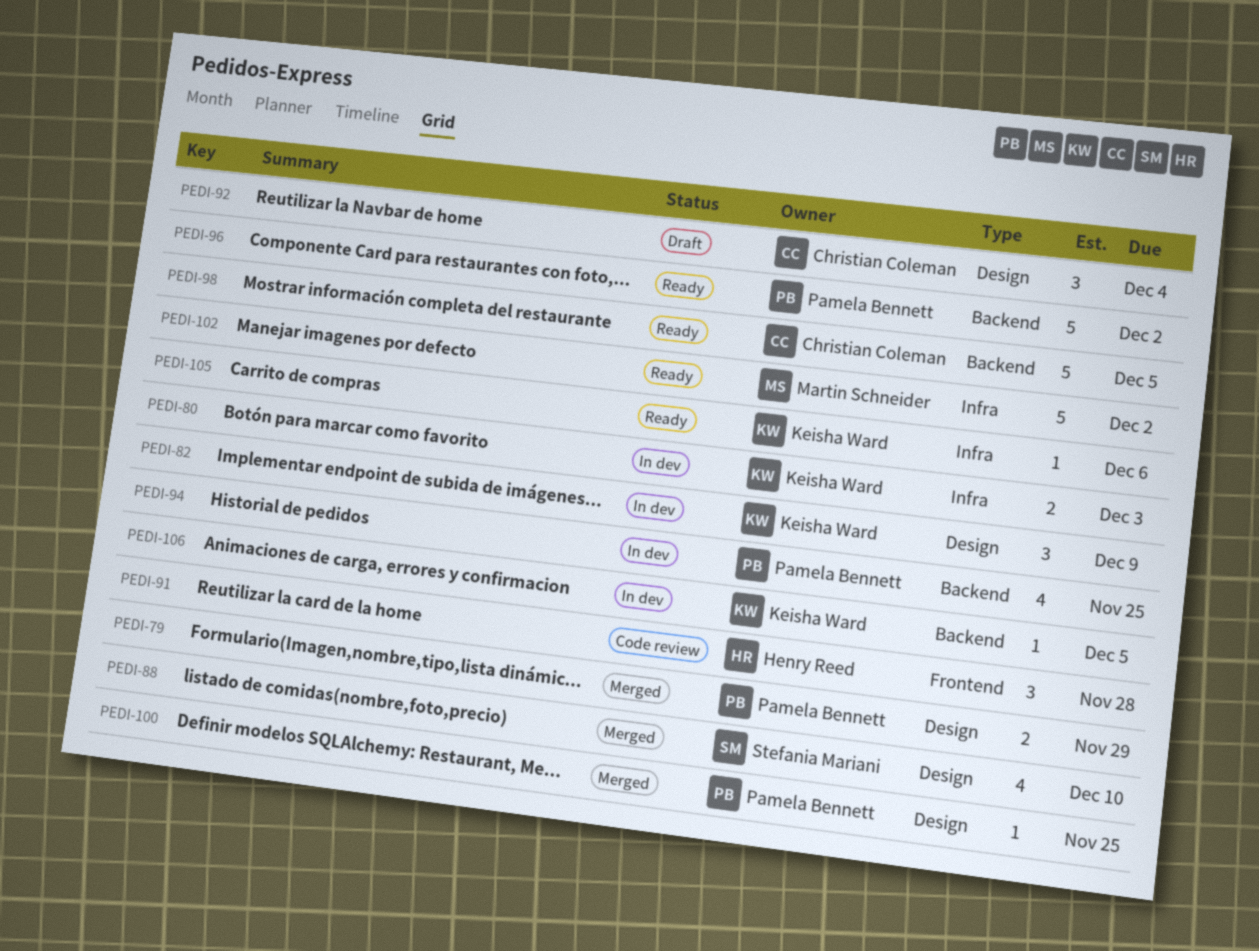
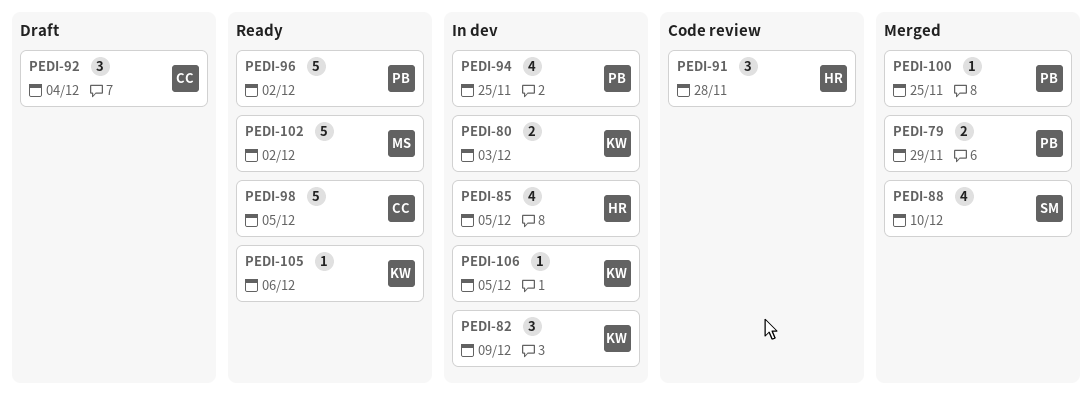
PEDI-85: none -> present

